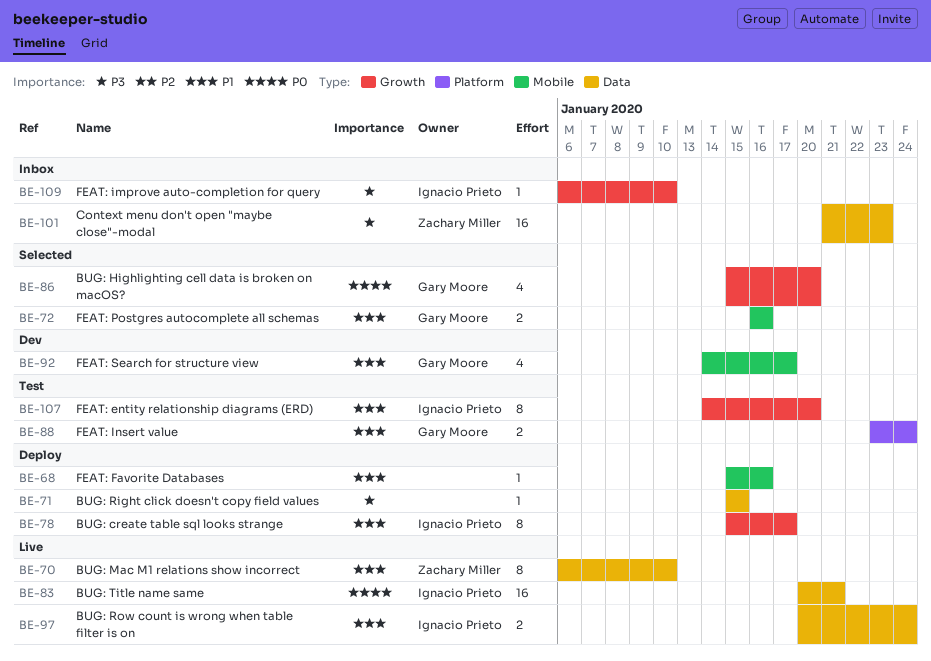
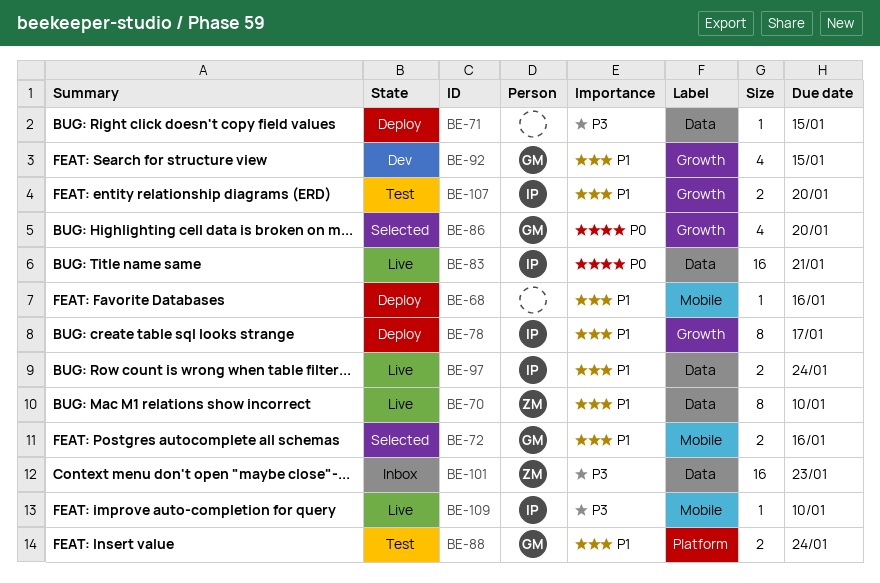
BE-92, label: Mobile -> Growth
BE-92, due: Jan 17 -> Jan 15
BE-107, estimate: 8 -> 2
BE-109, status: Inbox -> Live
BE-109, label: Growth -> Mobile

